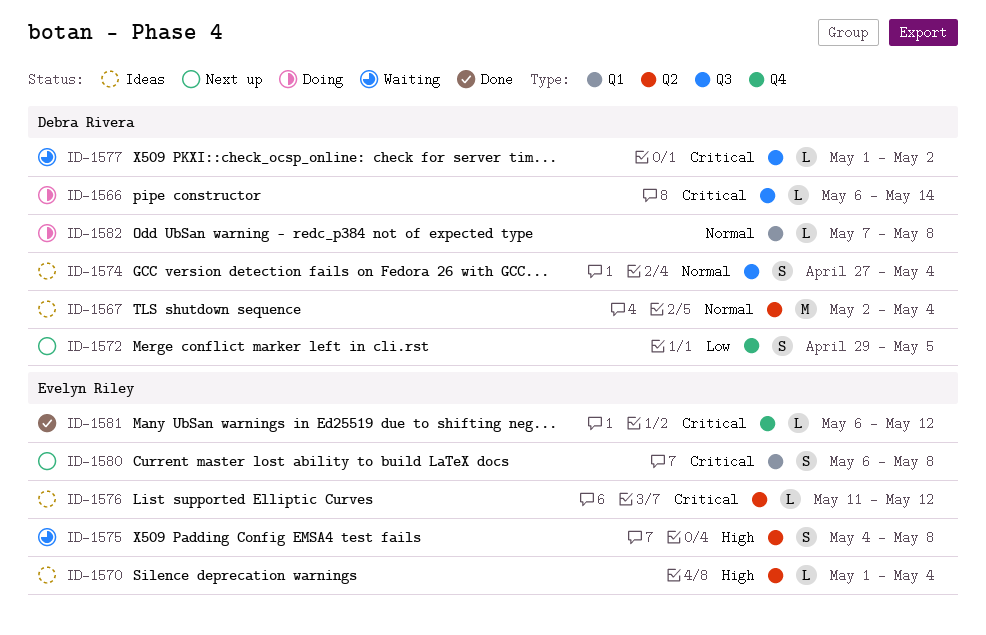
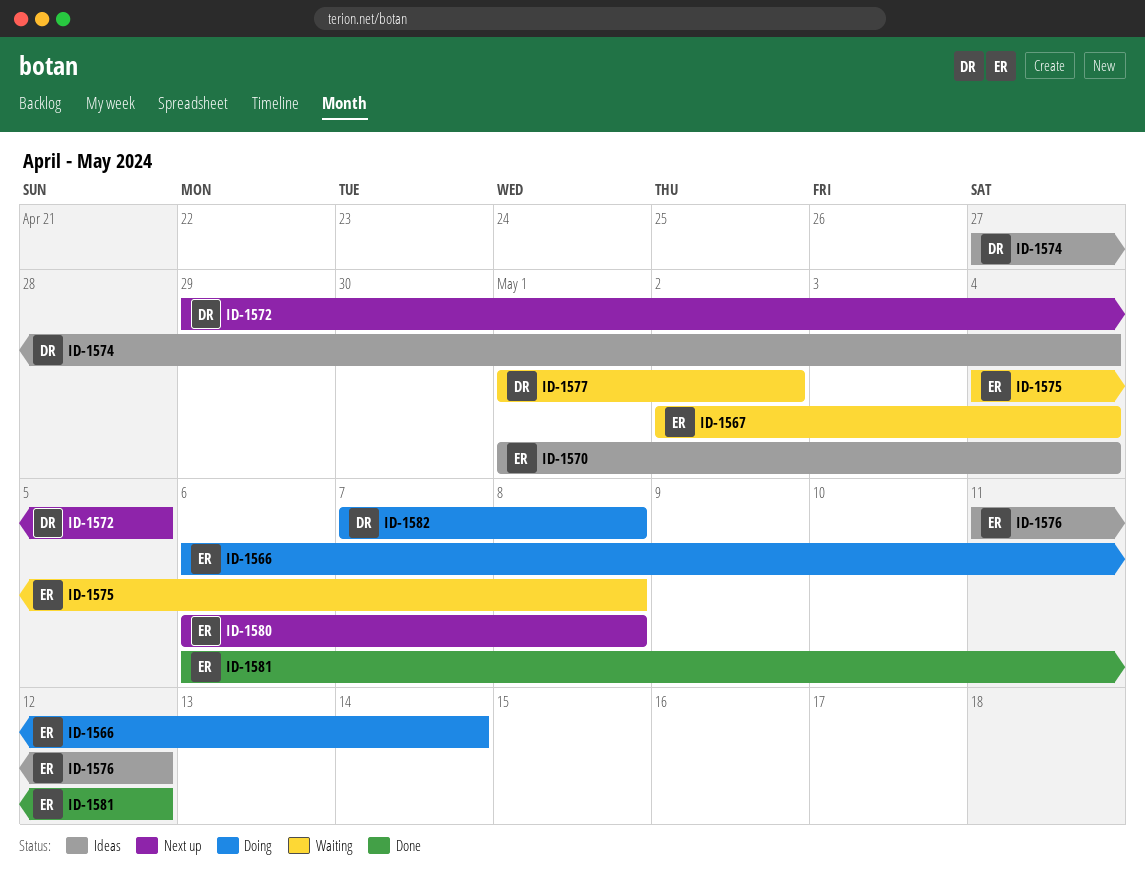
ID-1566, owner: Debra Rivera -> Evelyn Riley
ID-1567, status: Ideas -> Waiting
ID-1567, owner: Debra Rivera -> Evelyn Riley

